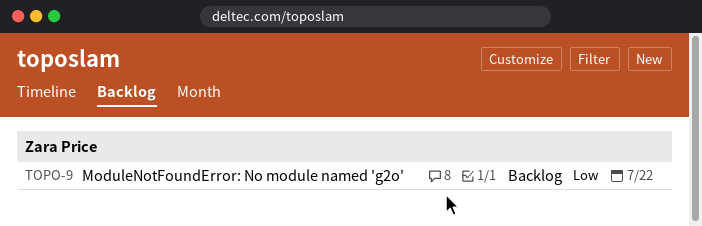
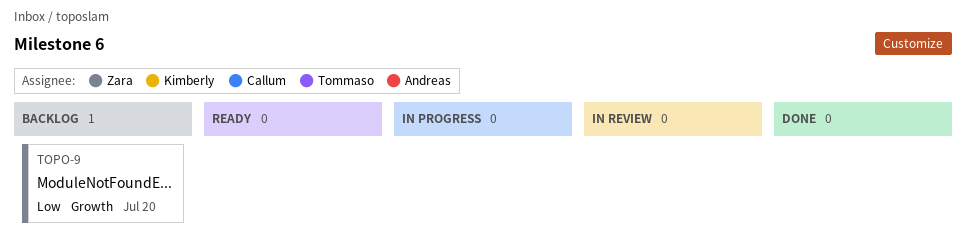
TOPO-9, due: Jul 22 -> Jul 20

